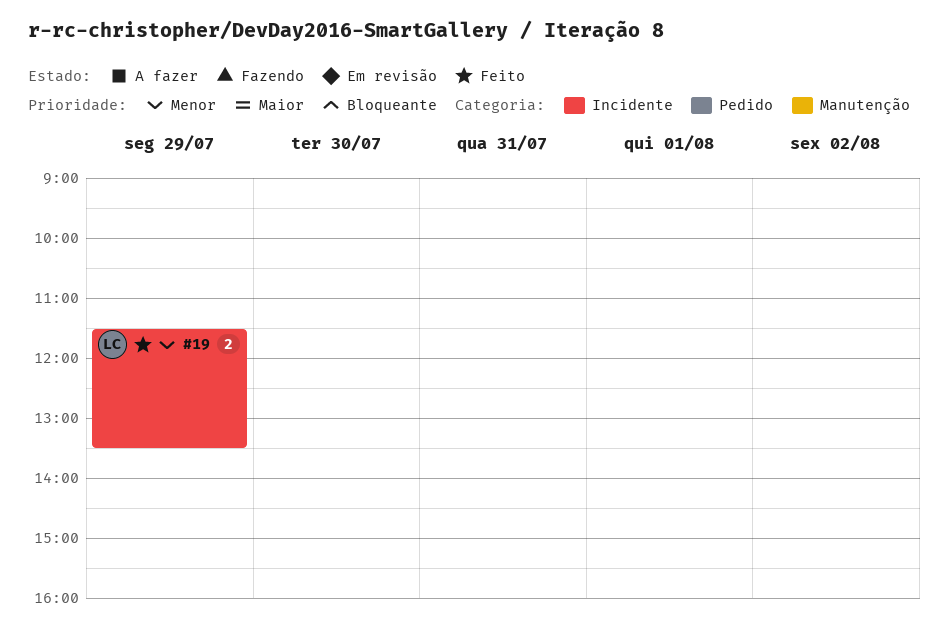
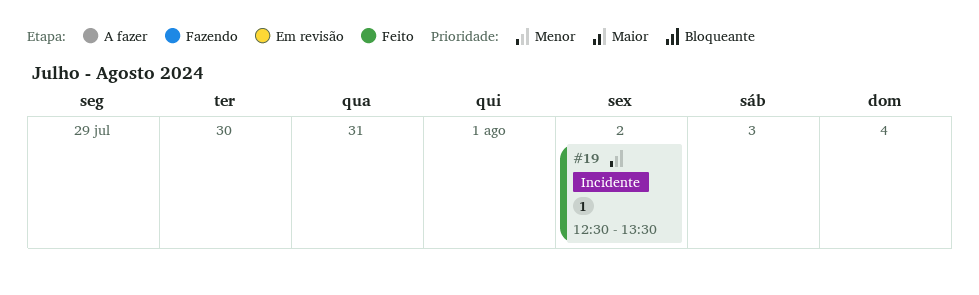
#19, estimate: 2 -> 1
#19, day: Jul 29 -> Aug 2
#19, begins: 11:30 -> 12:30

